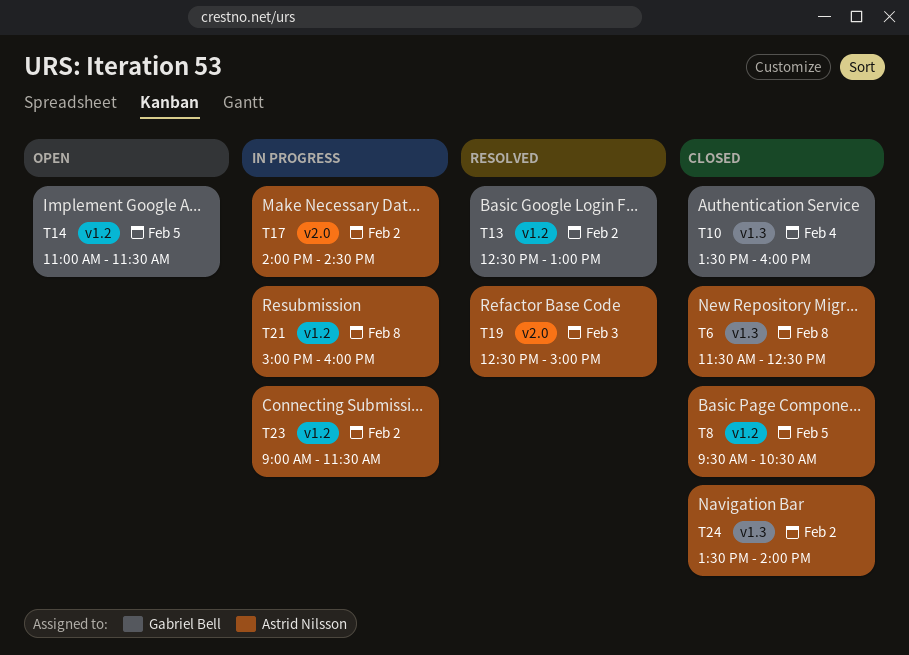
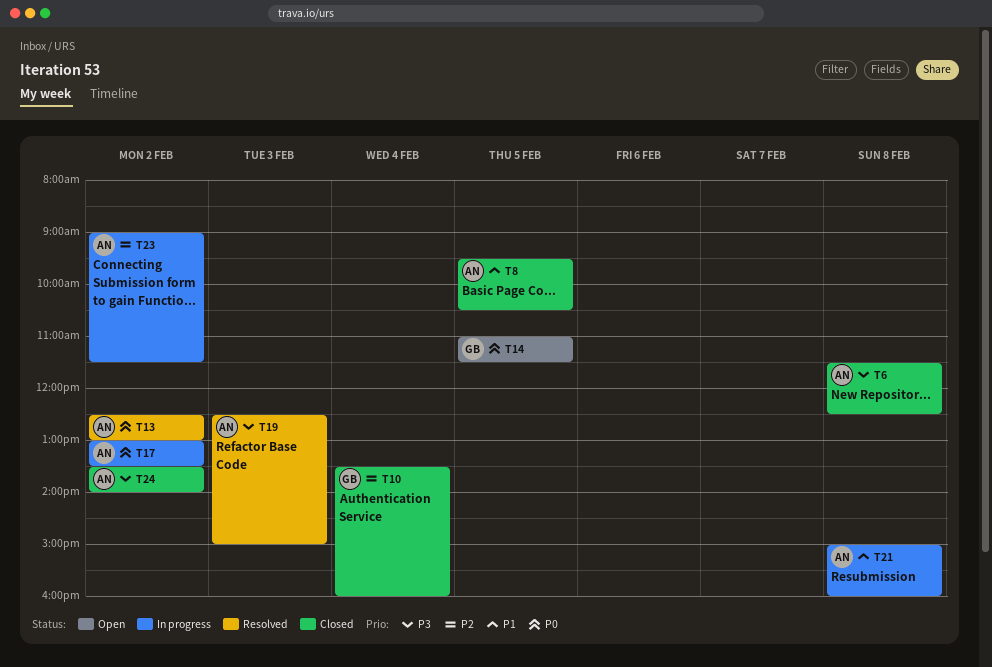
T13, owner: Gabriel Bell -> Astrid Nilsson
T17, begins: 14:00 -> 13:00
T17, ends: 14:30 -> 13:30

